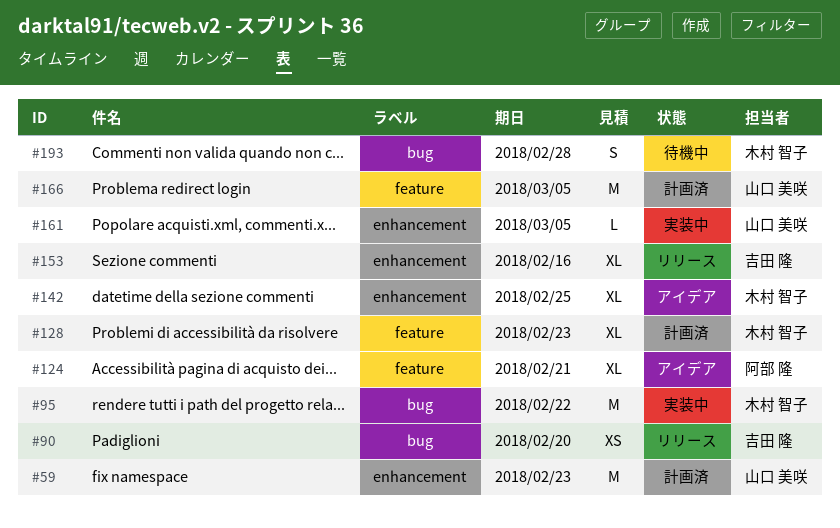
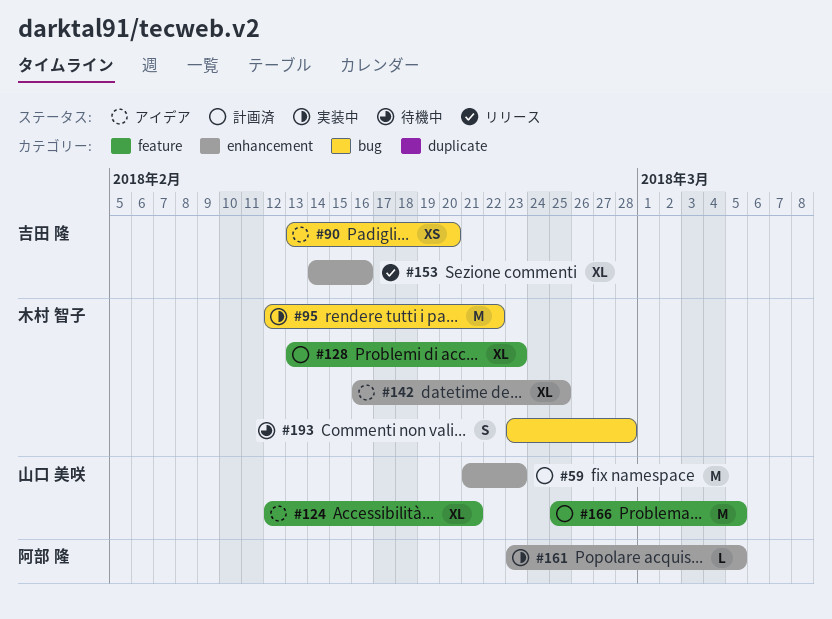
#90, status: リリース -> アイデア
#124, owner: 阿部 隆 -> 山口 美咲
#161, owner: 山口 美咲 -> 阿部 隆

